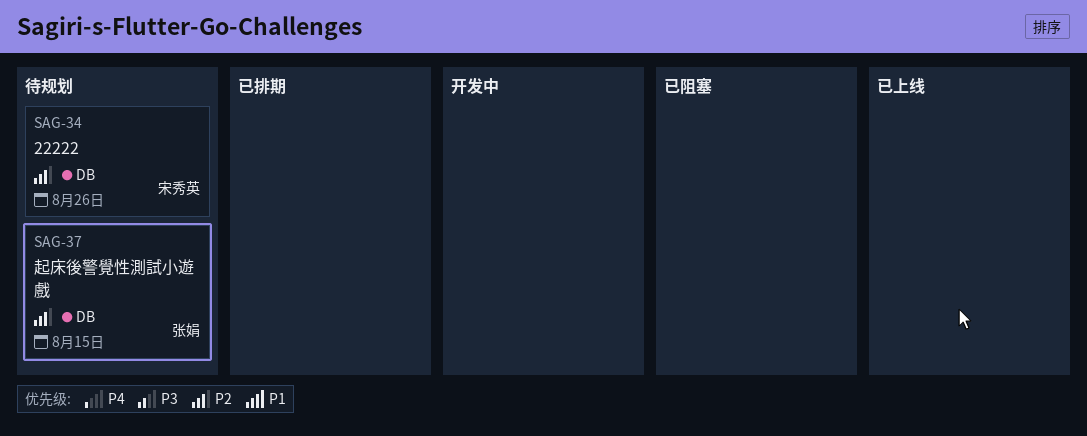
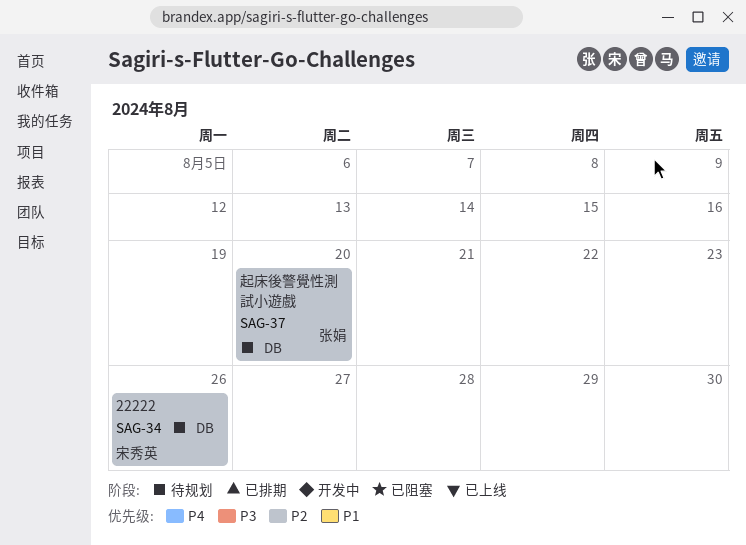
SAG-37, due: Aug 15 -> Aug 20

